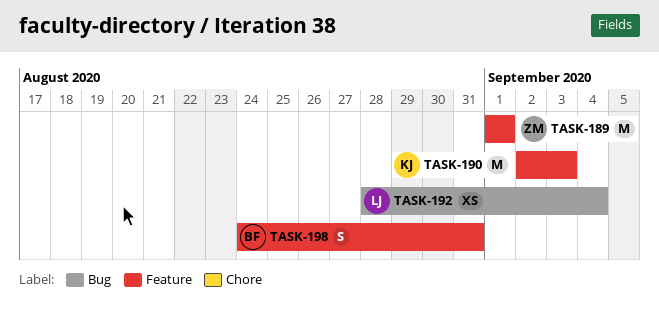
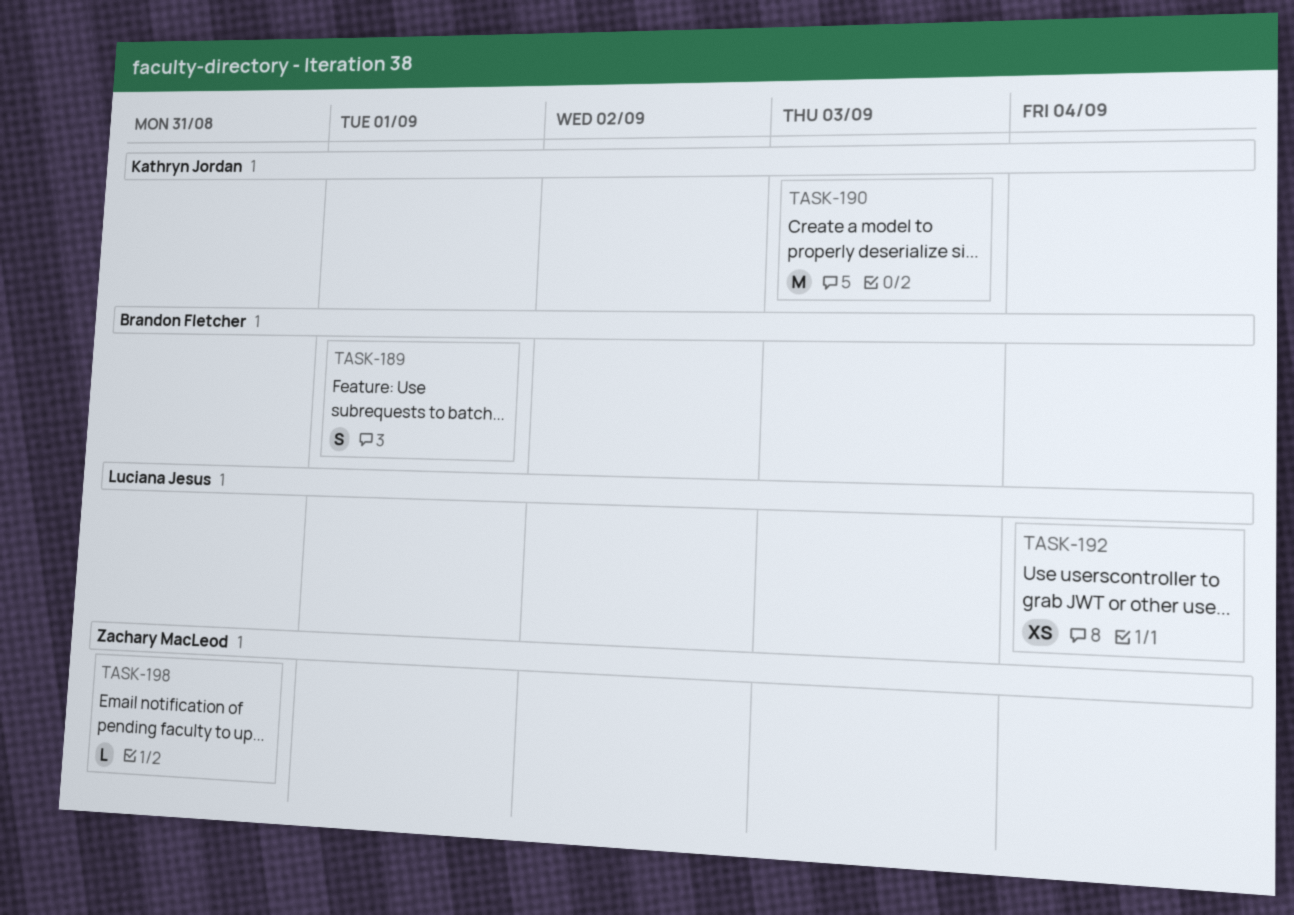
TASK-189, owner: Zachary MacLeod -> Brandon Fletcher
TASK-189, estimate: M -> S
TASK-198, owner: Brandon Fletcher -> Zachary MacLeod
TASK-198, estimate: S -> L

